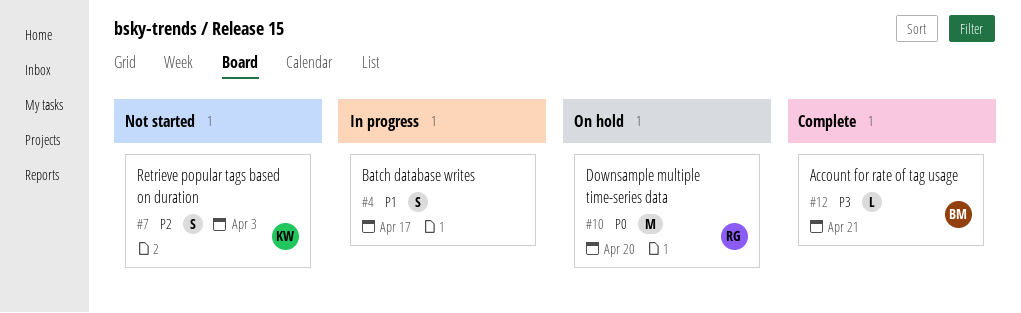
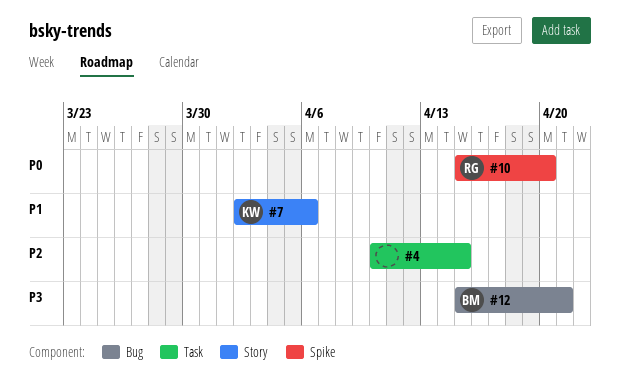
#4, priority: P1 -> P2
#4, due: Apr 17 -> Apr 15
#7, priority: P2 -> P1
#7, due: Apr 3 -> Apr 6

